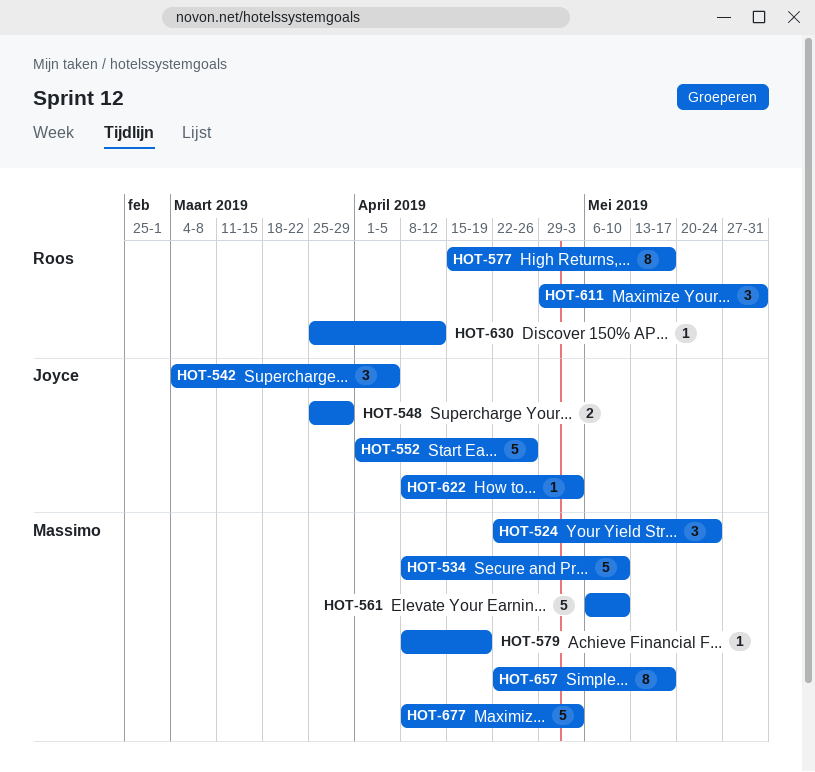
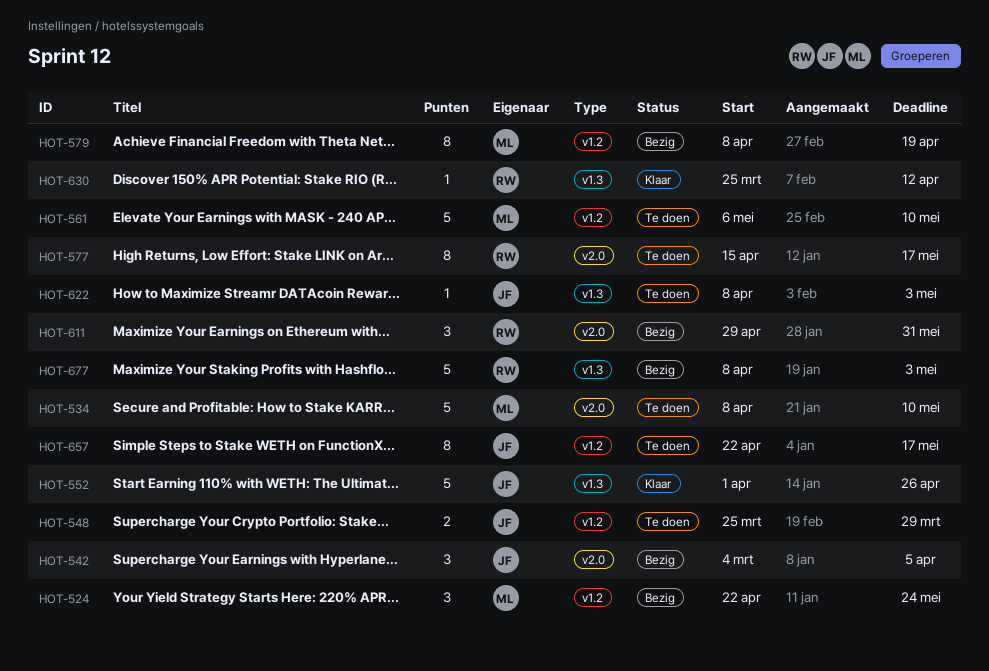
HOT-579, estimate: 1 -> 8
HOT-657, owner: Massimo -> Joyce
HOT-677, owner: Massimo -> Roos

